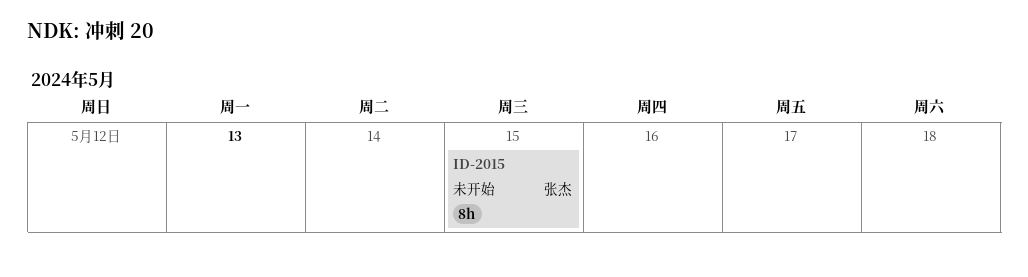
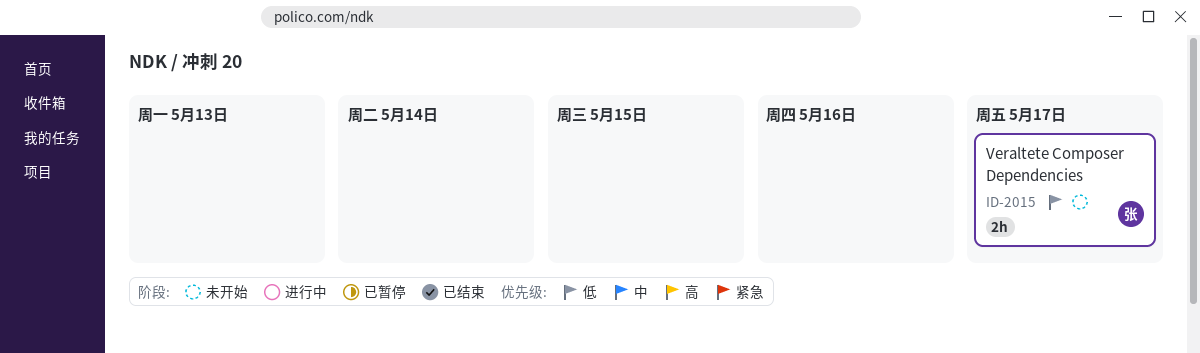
ID-2015, estimate: 8h -> 2h
ID-2015, due: May 15 -> May 17

